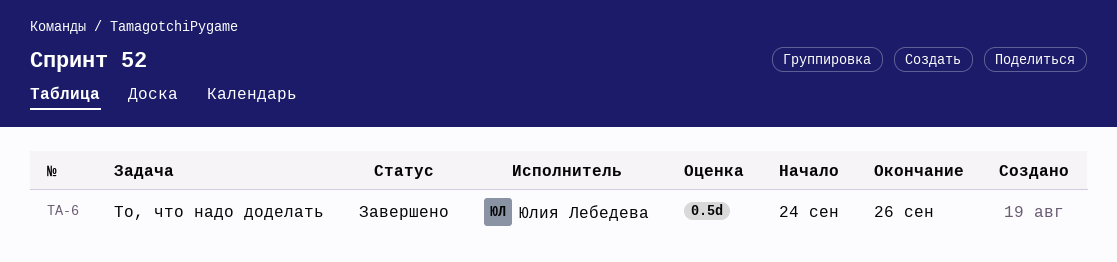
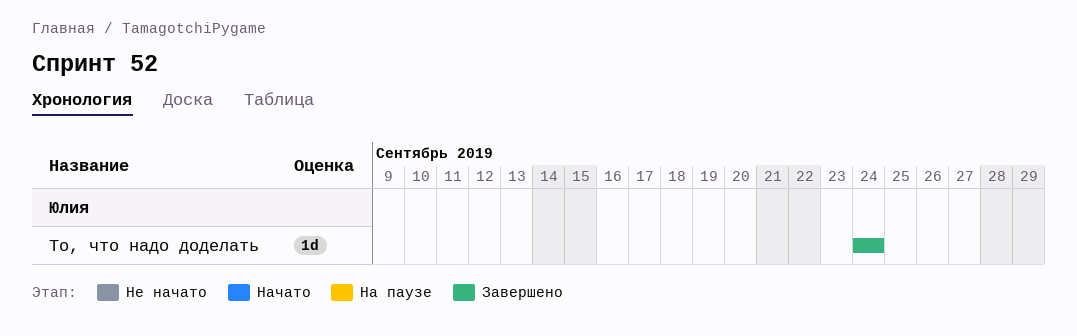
То, что надо доделать, estimate: 0.5d -> 1d
То, что надо доделать, due: Sep 26 -> Sep 24

